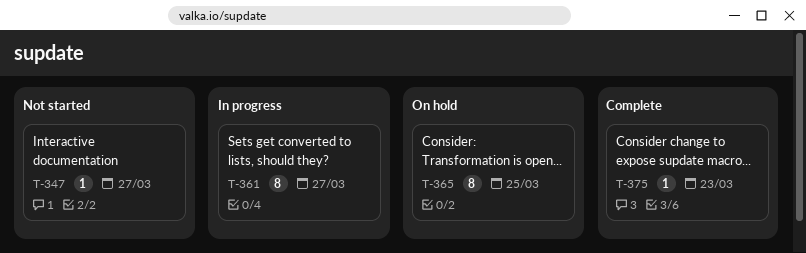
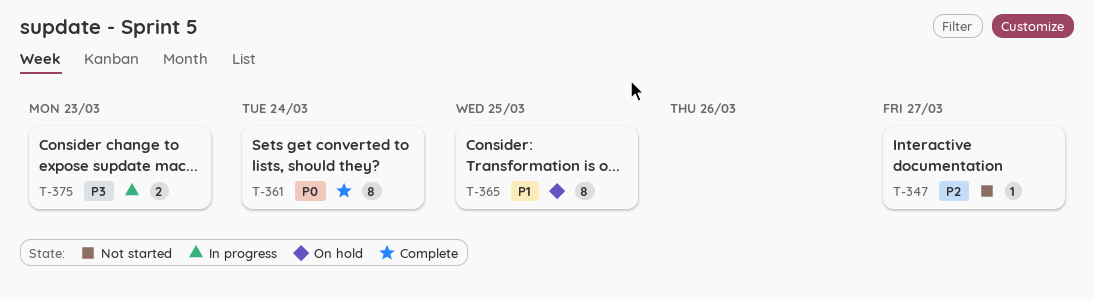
T-361, status: In progress -> Complete
T-361, due: Mar 27 -> Mar 24
T-375, status: Complete -> In progress
T-375, estimate: 1 -> 2

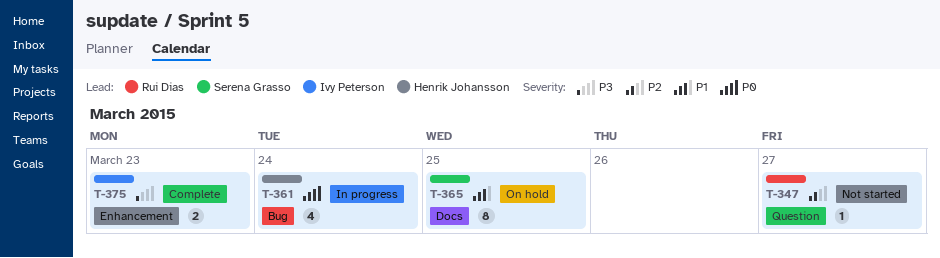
T-361, status: Complete -> In progress
T-361, estimate: 8 -> 4
T-375, status: In progress -> Complete

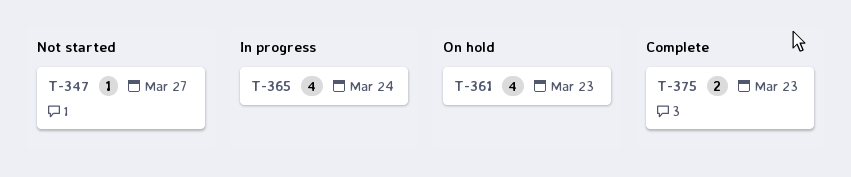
T-361, status: In progress -> On hold
T-361, due: Mar 24 -> Mar 23
T-365, status: On hold -> In progress
T-365, estimate: 8 -> 4
T-365, due: Mar 25 -> Mar 24

